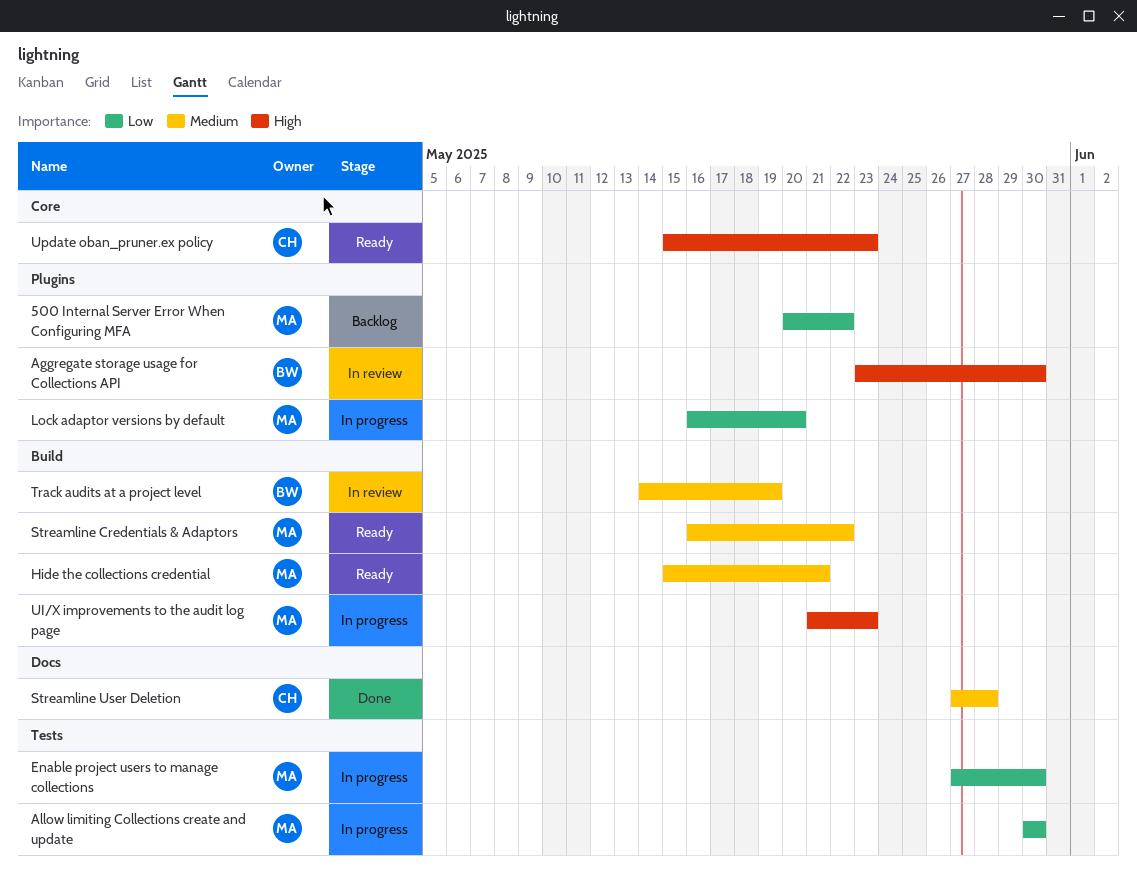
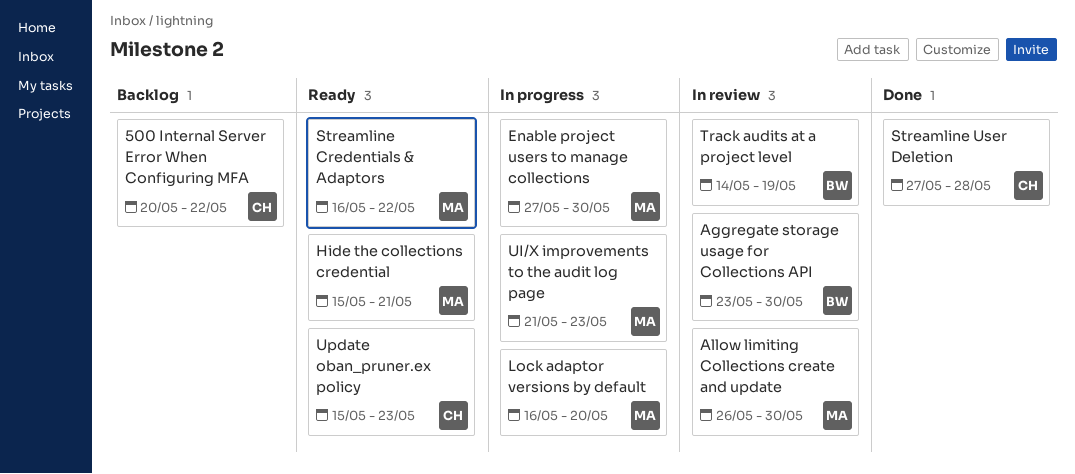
500 Internal Server Error When Configuring MFA, owner: MA -> CH
Allow limiting Collections create and update, status: In progress -> In review
Allow limiting Collections create and update, start: May 30 -> May 26

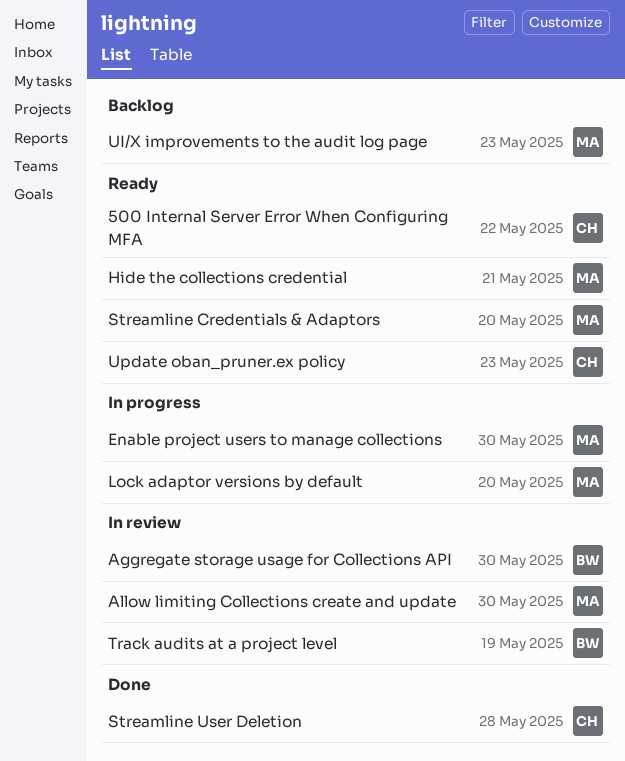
500 Internal Server Error When Configuring MFA, status: Backlog -> Ready
Streamline Credentials & Adaptors, due: May 22 -> May 20
UI/X improvements to the audit log page, status: In progress -> Backlog

